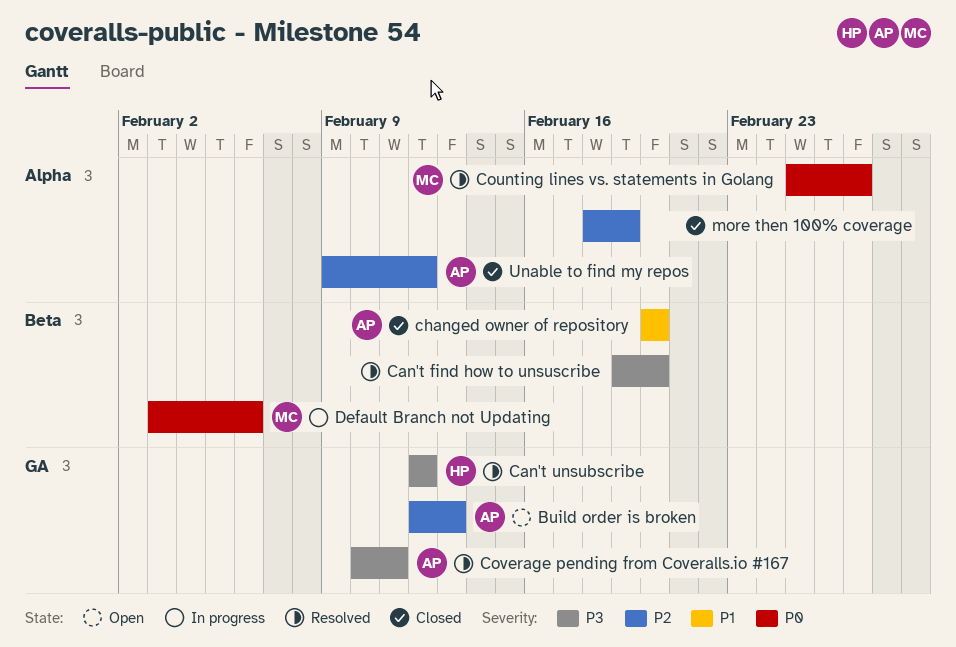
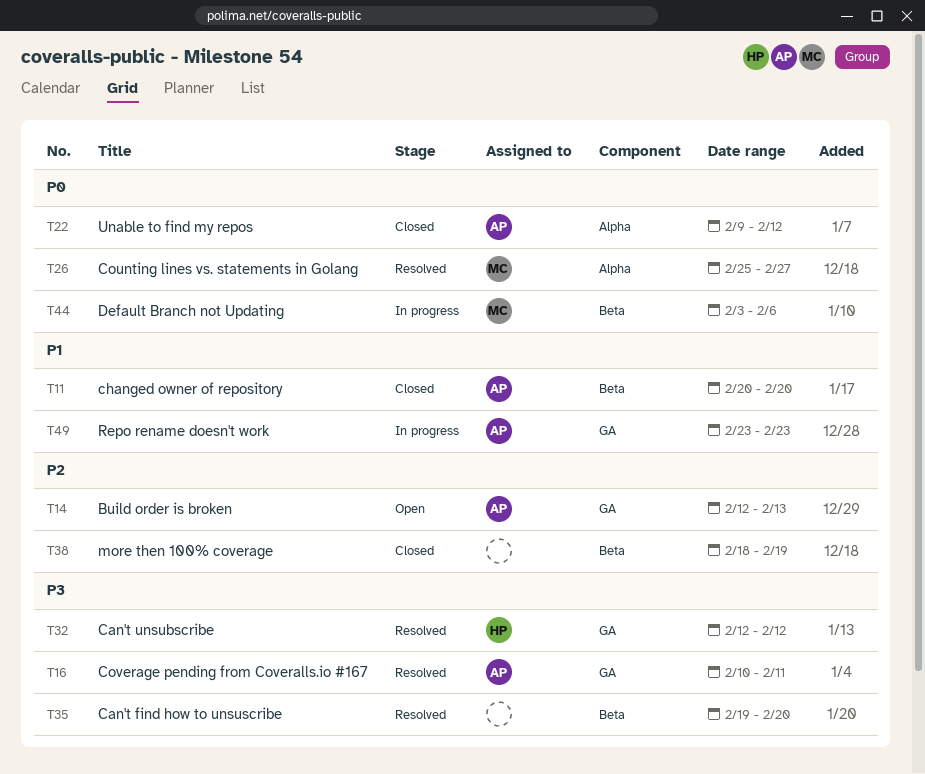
more then 100% coverage, label: Alpha -> Beta
Repo rename doesn't work: none -> present
Unable to find my repos, priority: P2 -> P0

